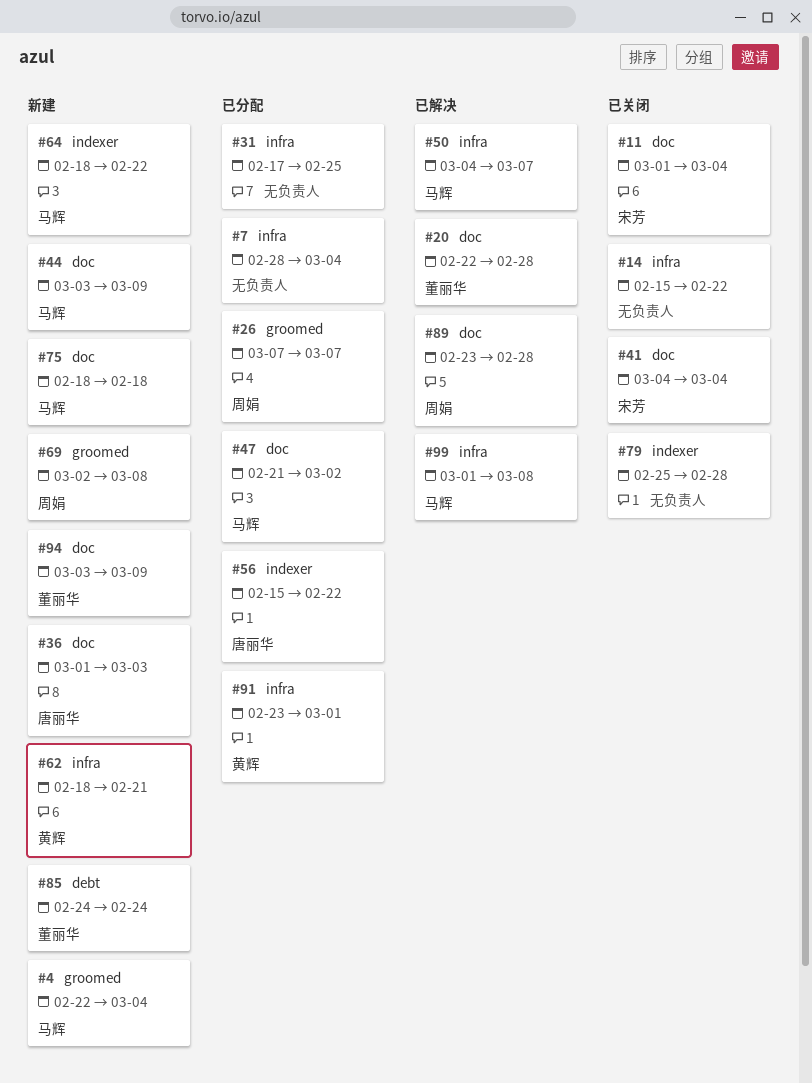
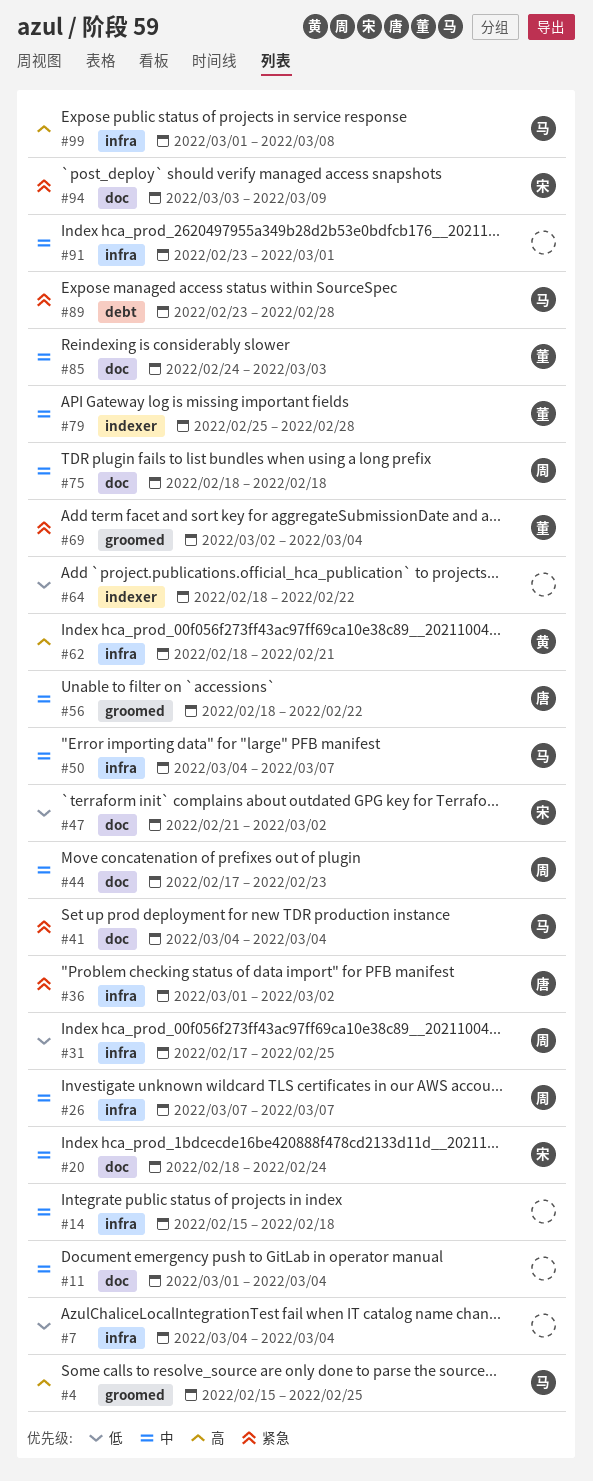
#4, start: Feb 22 -> Feb 15
#4, due: Mar 4 -> Feb 25
#7, start: Feb 28 -> Mar 4
#11, owner: 宋芳 -> none
#14, due: Feb 22 -> Feb 18
#20, owner: 董丽华 -> 宋芳
#20, start: Feb 22 -> Feb 18
#20, due: Feb 28 -> Feb 24
#26, label: groomed -> infra
#31, owner: none -> 周娟
#36, label: doc -> infra
#36, due: Mar 3 -> Mar 2
#41, owner: 宋芳 -> 马辉
#44, owner: 马辉 -> 周娟
#44, start: Mar 3 -> Feb 17
#44, due: Mar 9 -> Feb 23
#47, owner: 马辉 -> 宋芳
#56, label: indexer -> groomed
#56, start: Feb 15 -> Feb 18
#64, owner: 马辉 -> none
#69, owner: 周娟 -> 董丽华
#69, due: Mar 8 -> Mar 4
#75, owner: 马辉 -> 周娟
#79, owner: none -> 董丽华
#85, label: debt -> doc
#85, due: Feb 24 -> Mar 3
#89, owner: 周娟 -> 马辉
#89, label: doc -> debt
#91, owner: 黄辉 -> none
#94, owner: 董丽华 -> 宋芳

